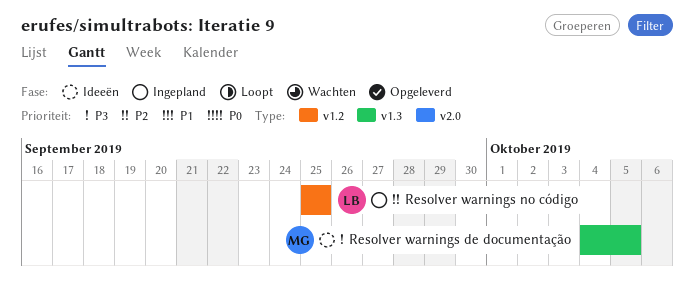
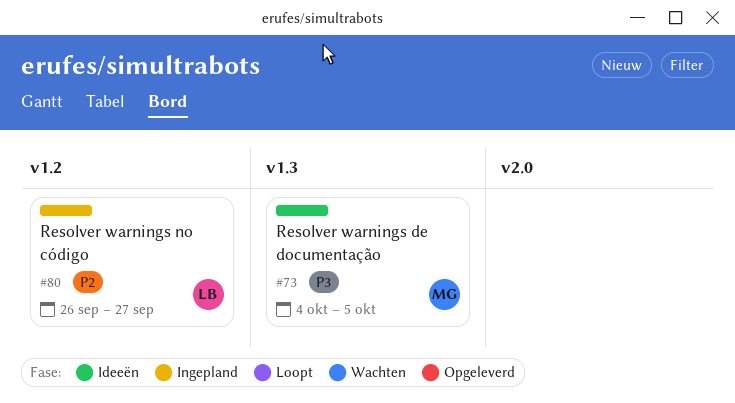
Resolver warnings no código, start: Sep 25 -> Sep 26
Resolver warnings no código, due: Sep 25 -> Sep 27

